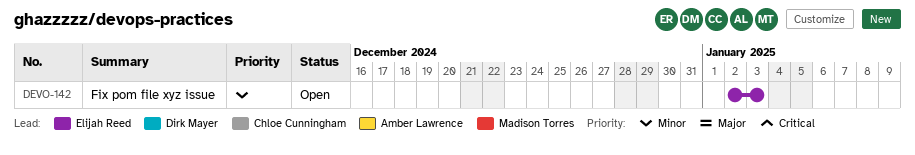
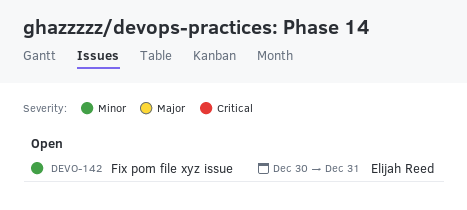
DEVO-142, start: Jan 2 -> Dec 30
DEVO-142, due: Jan 3 -> Dec 31

